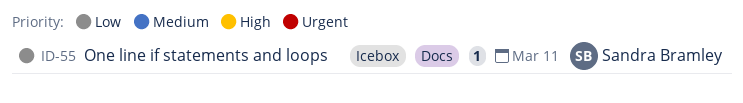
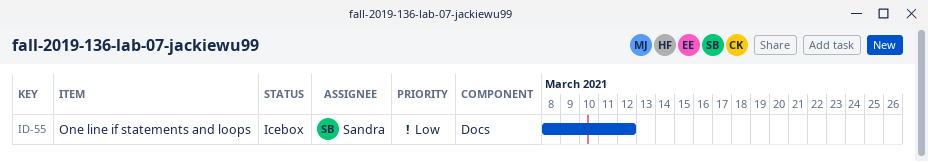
ID-55, due: Mar 11 -> Mar 12

